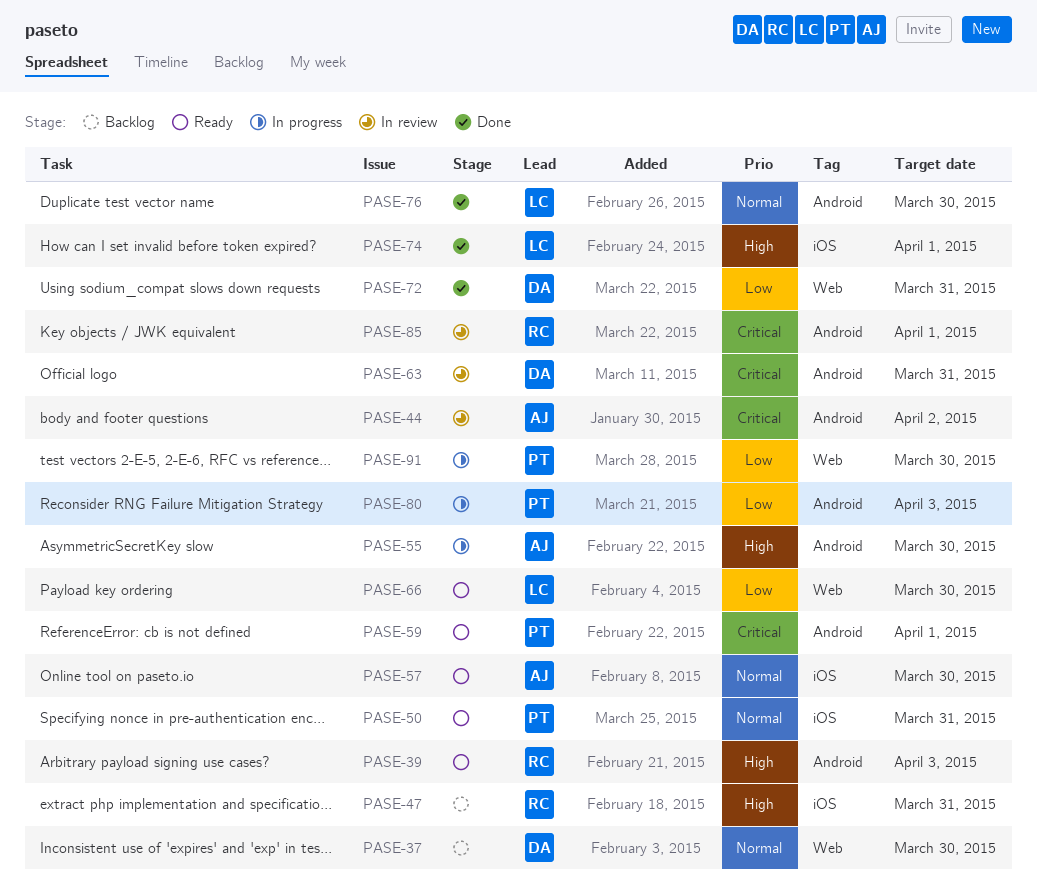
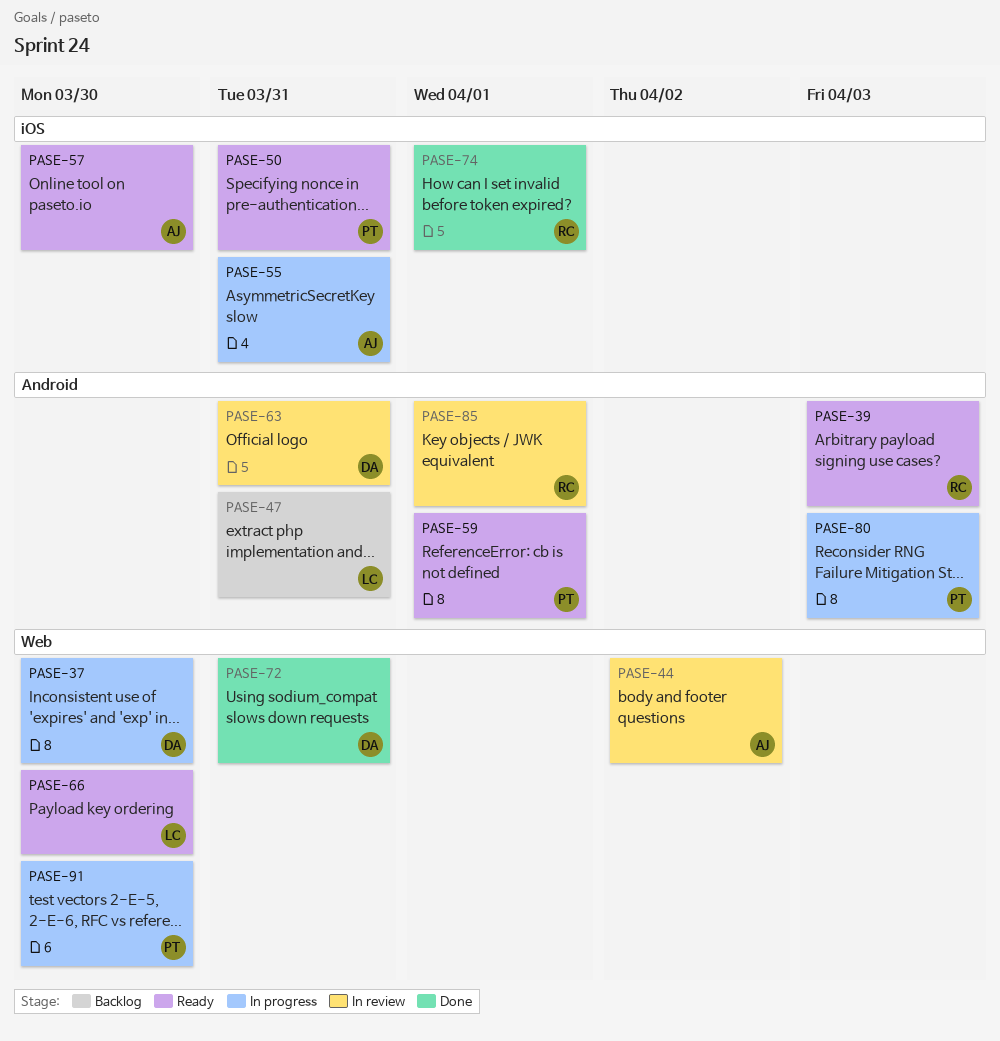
PASE-37, status: Backlog -> In progress
PASE-44, label: Android -> Web
PASE-47, owner: RC -> LC
PASE-47, label: iOS -> Android
PASE-55, label: Android -> iOS
PASE-55, due: Mar 30 -> Mar 31
PASE-74, owner: LC -> RC
PASE-76: present -> none

